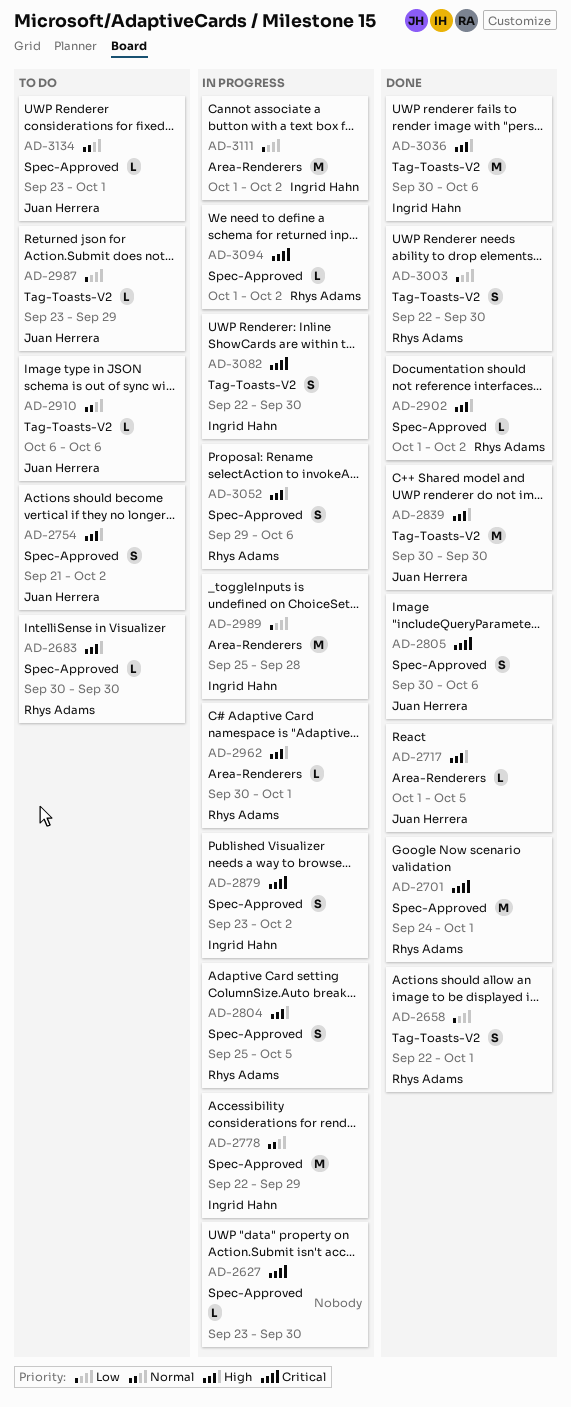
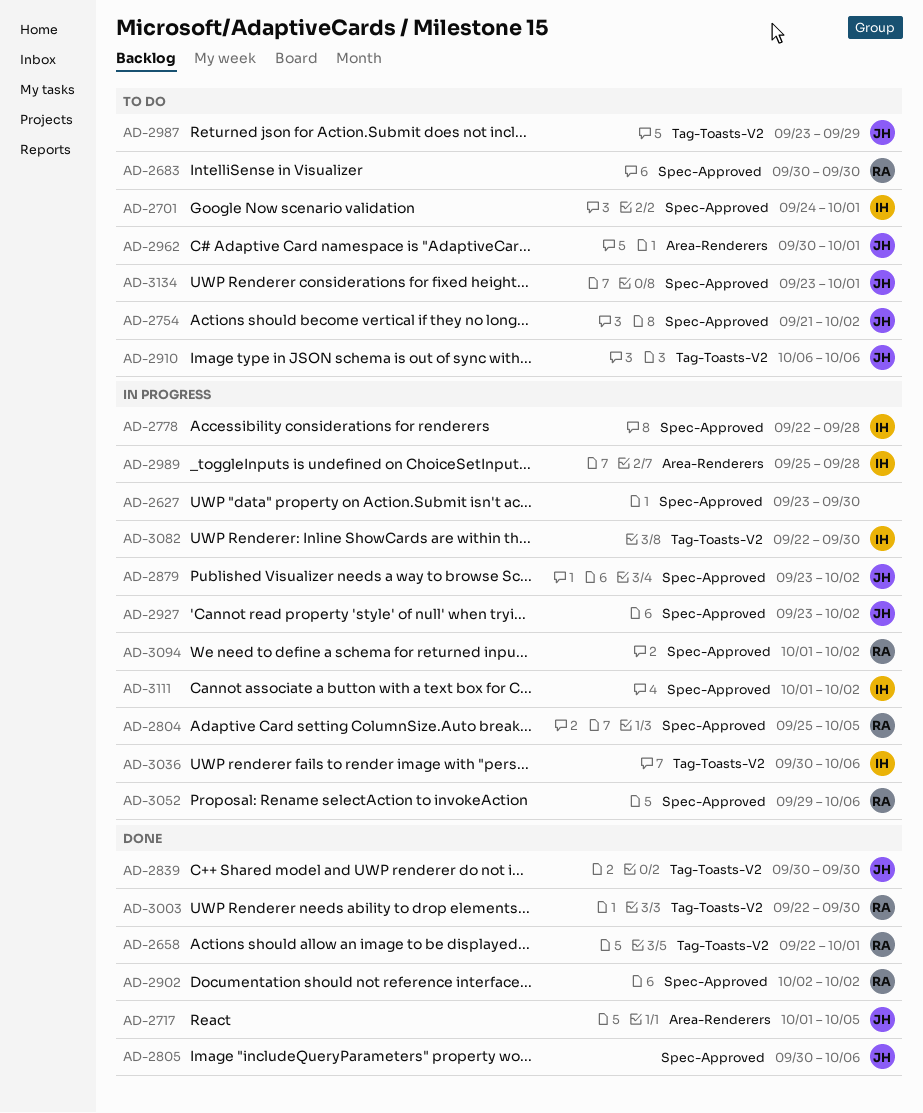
AD-2701, status: Done -> To do
AD-2701, owner: Rhys Adams -> Ingrid Hahn
AD-2778, due: Sep 29 -> Sep 28
AD-2879, owner: Ingrid Hahn -> Juan Herrera
AD-2902, start: Oct 1 -> Oct 2
AD-2927: none -> present
AD-2962, status: In progress -> To do
AD-2962, owner: Rhys Adams -> Juan Herrera
AD-3036, status: Done -> In progress
AD-3111, label: Area-Renderers -> Spec-Approved

